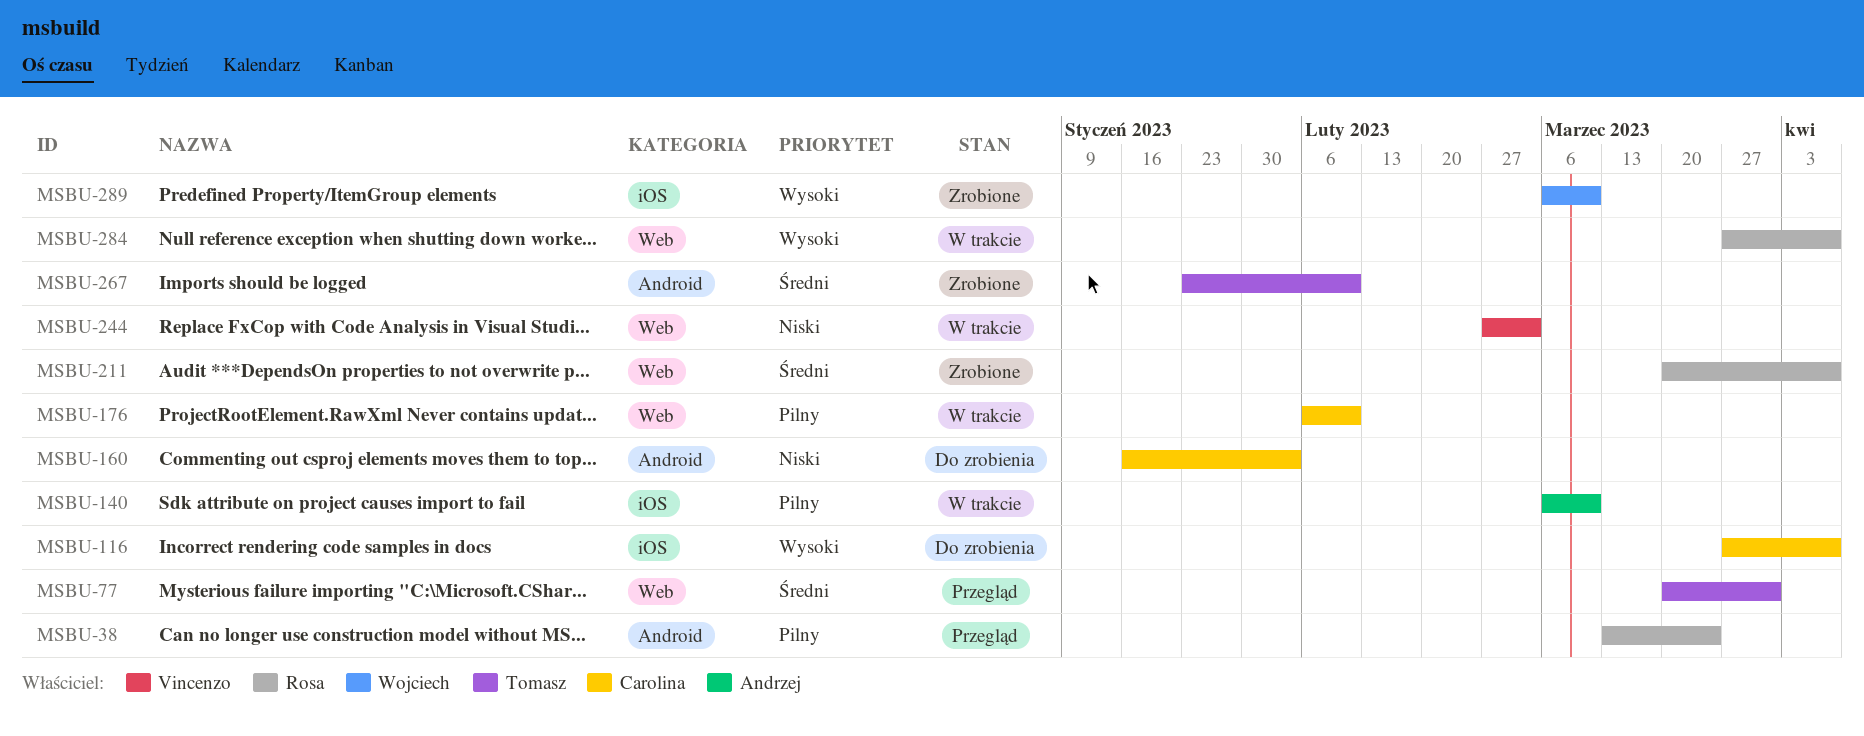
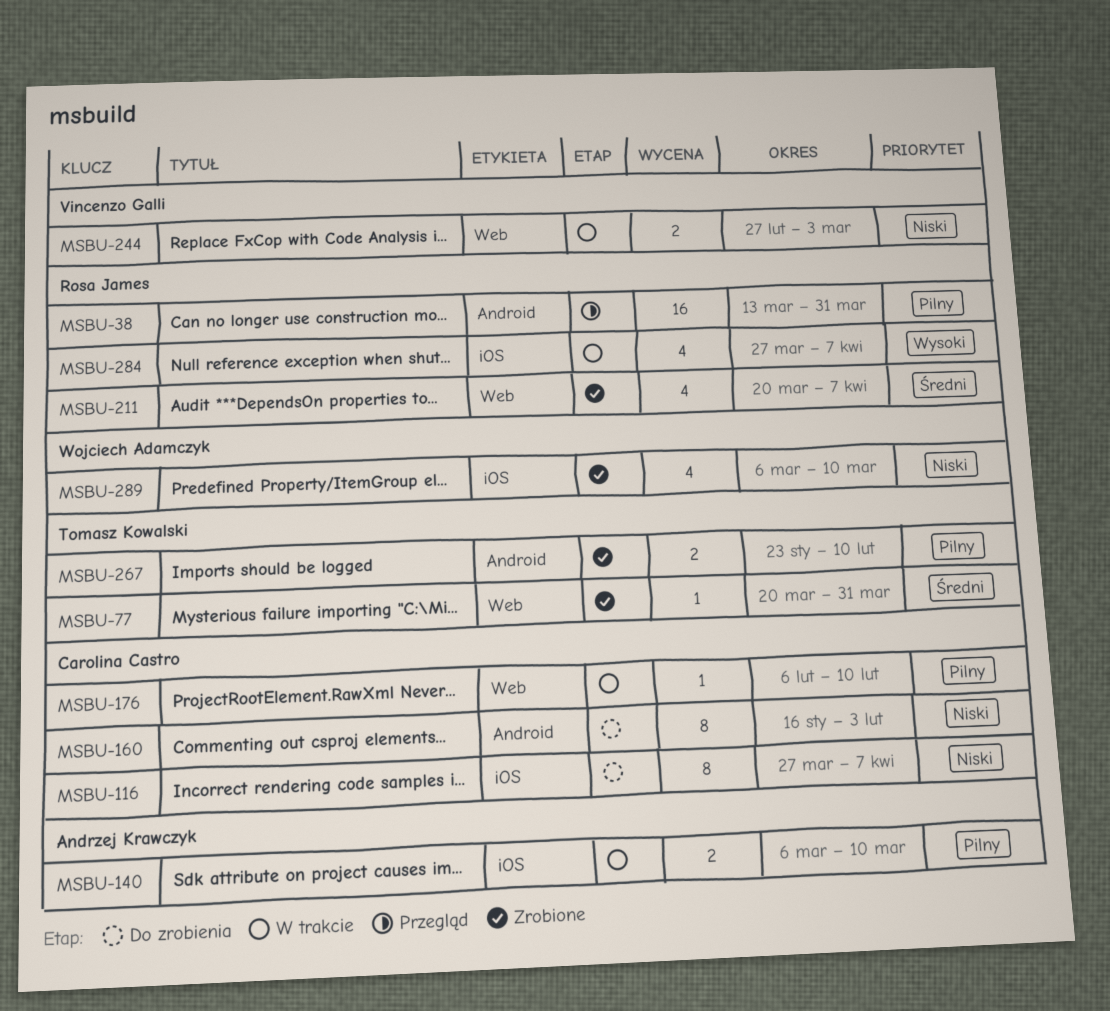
MSBU-38, due: Mar 24 -> Mar 31
MSBU-77, status: Przegląd -> Zrobione
MSBU-116, priority: Wysoki -> Niski
MSBU-267, priority: Średni -> Pilny
MSBU-284, label: Web -> iOS
MSBU-289, priority: Wysoki -> Niski

